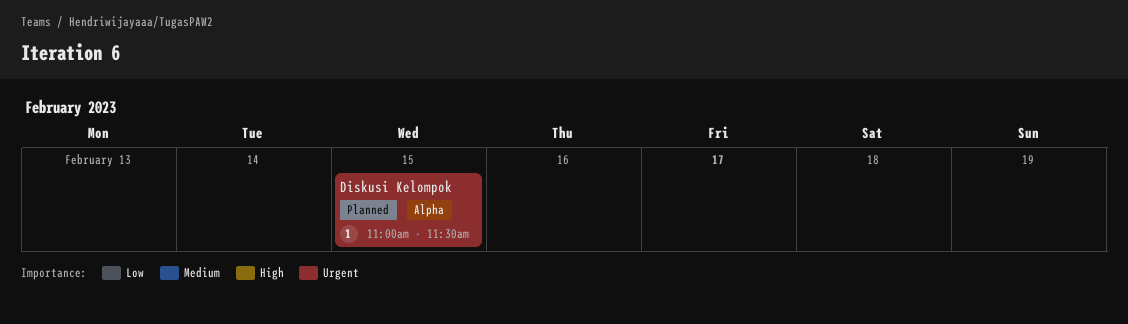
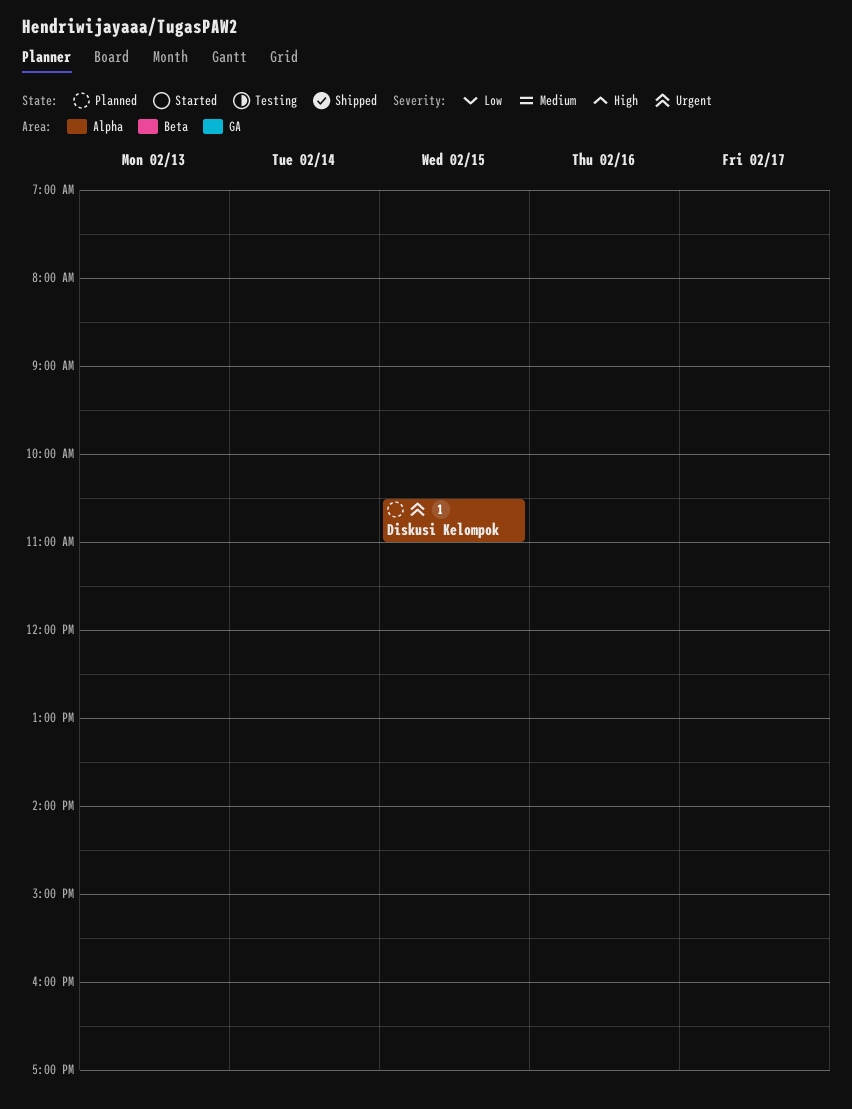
Diskusi Kelompok, begins: 11:00 -> 10:30
Diskusi Kelompok, ends: 11:30 -> 11:00

